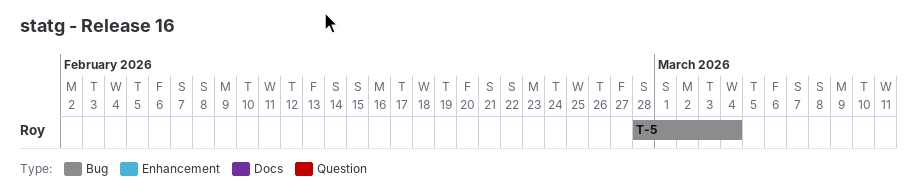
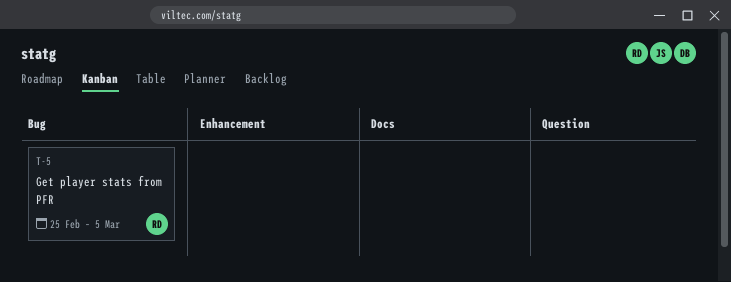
T-5, start: Feb 28 -> Feb 25
T-5, due: Mar 4 -> Mar 5

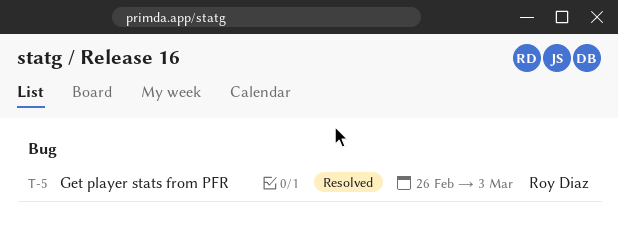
T-5, start: Feb 25 -> Feb 26
T-5, due: Mar 5 -> Mar 3

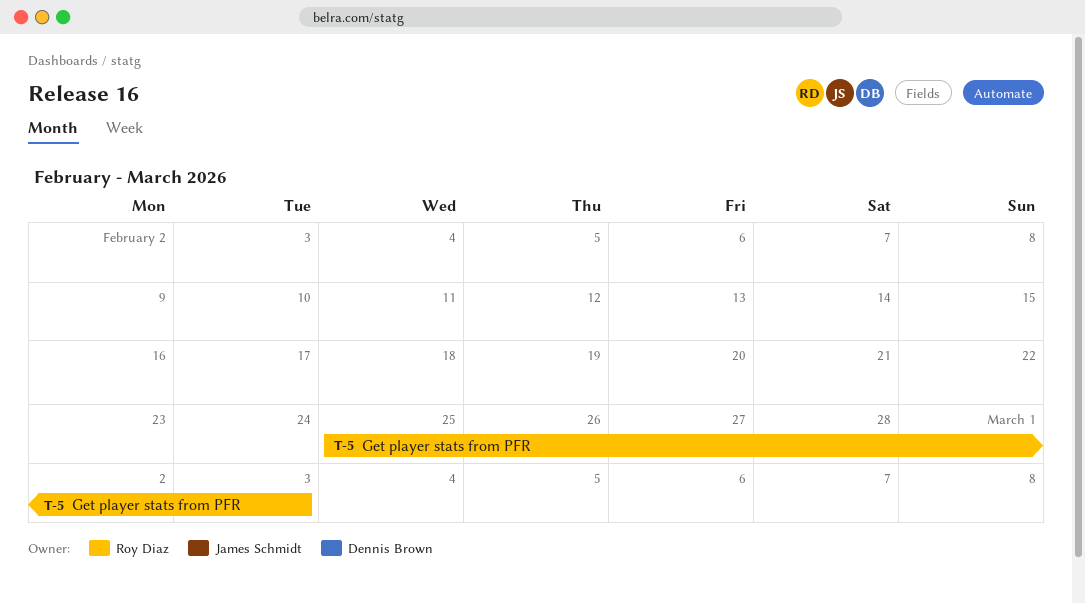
T-5, start: Feb 26 -> Feb 25

